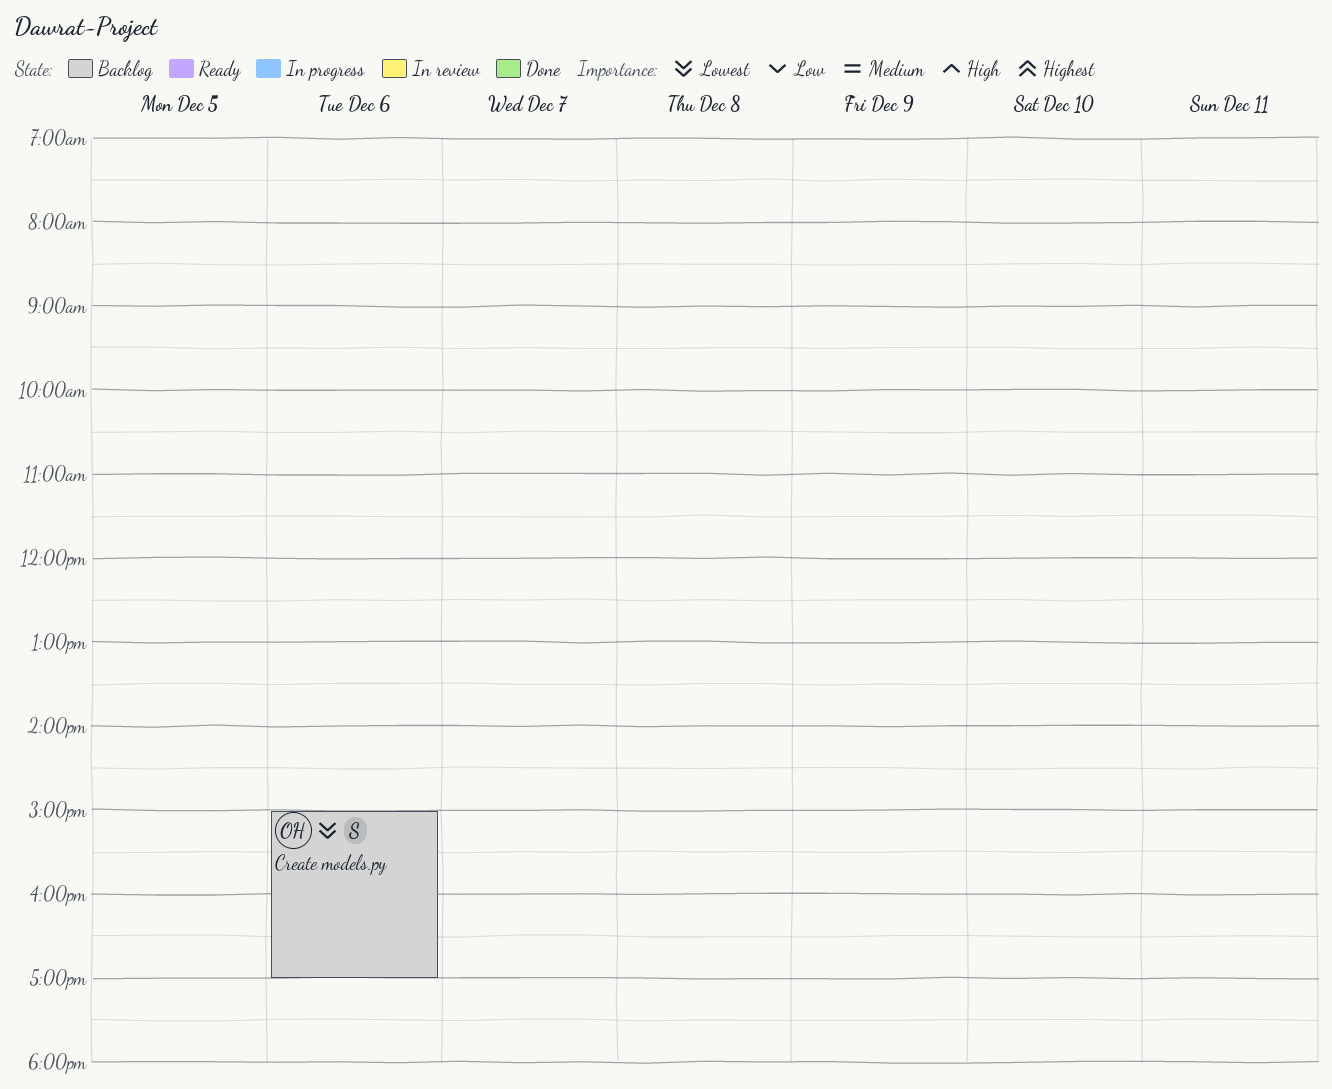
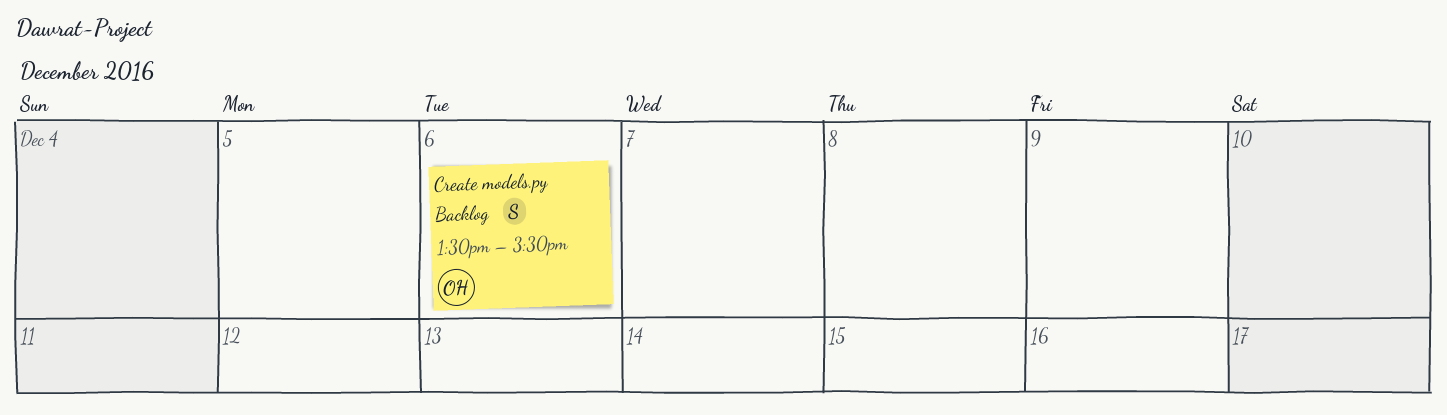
Create models.py, begins: 15:00 -> 13:30
Create models.py, ends: 17:00 -> 15:30

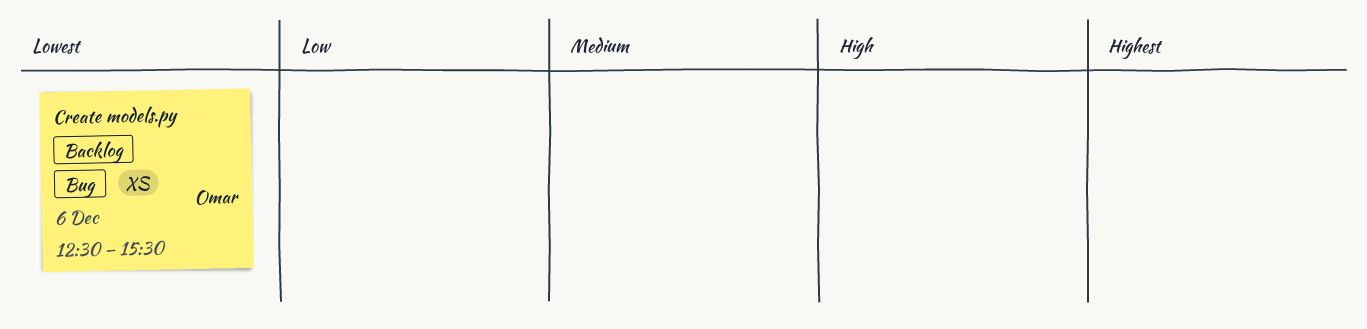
Create models.py, estimate: S -> XS
Create models.py, begins: 13:30 -> 12:30

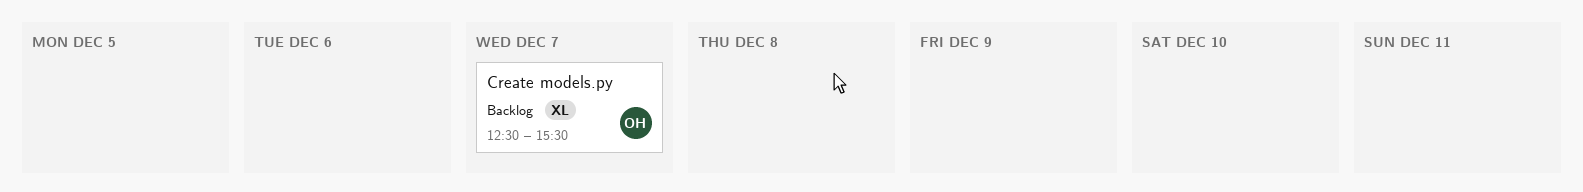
Create models.py, estimate: XS -> XL
Create models.py, day: Dec 6 -> Dec 7

